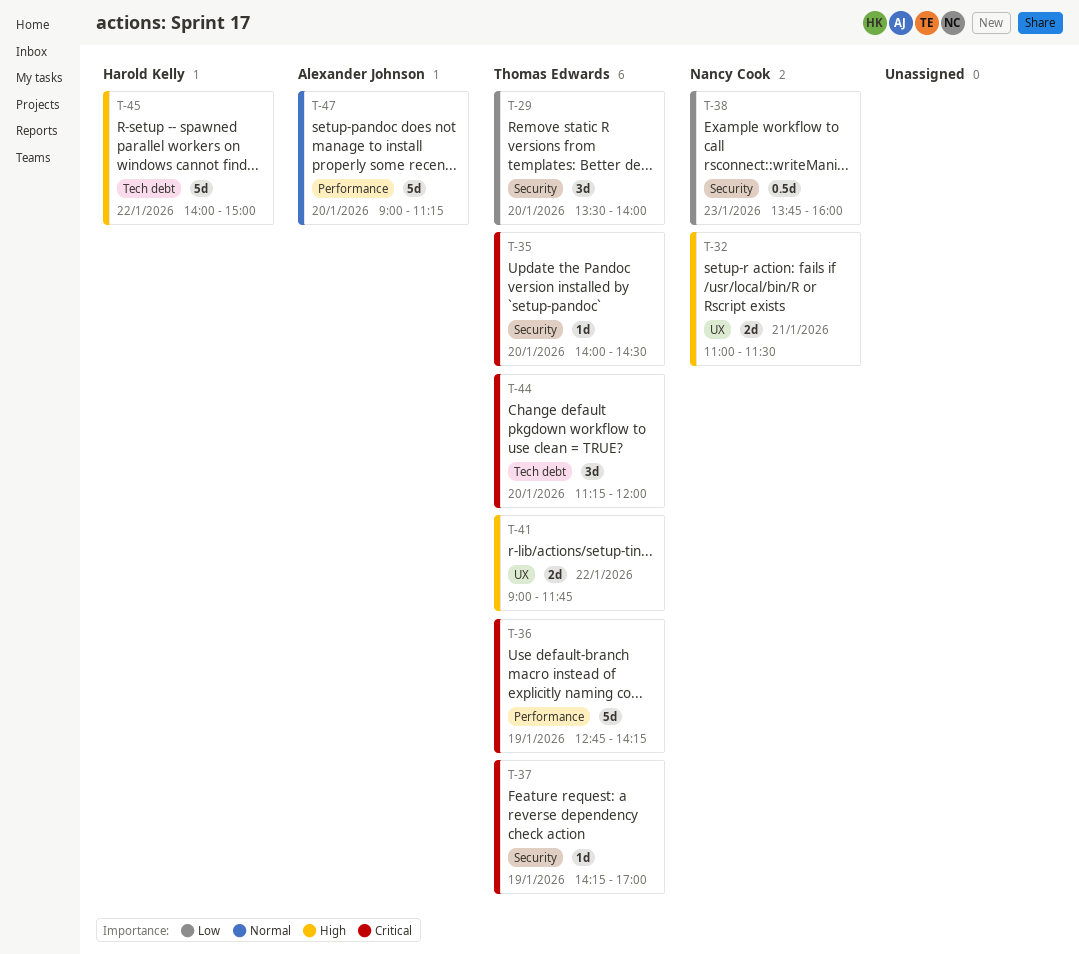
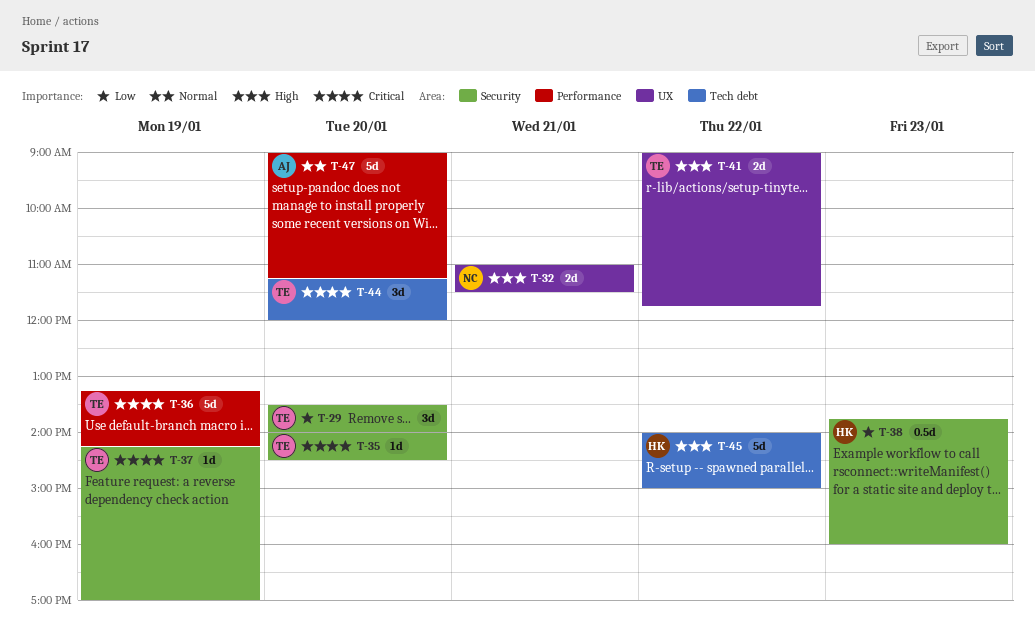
T-36, begins: 12:45 -> 13:15
T-38, owner: Nancy Cook -> Harold Kelly

